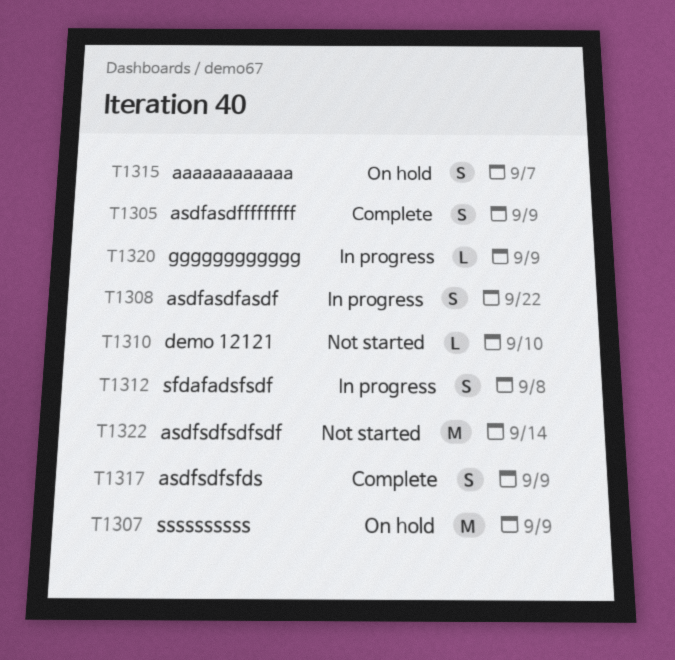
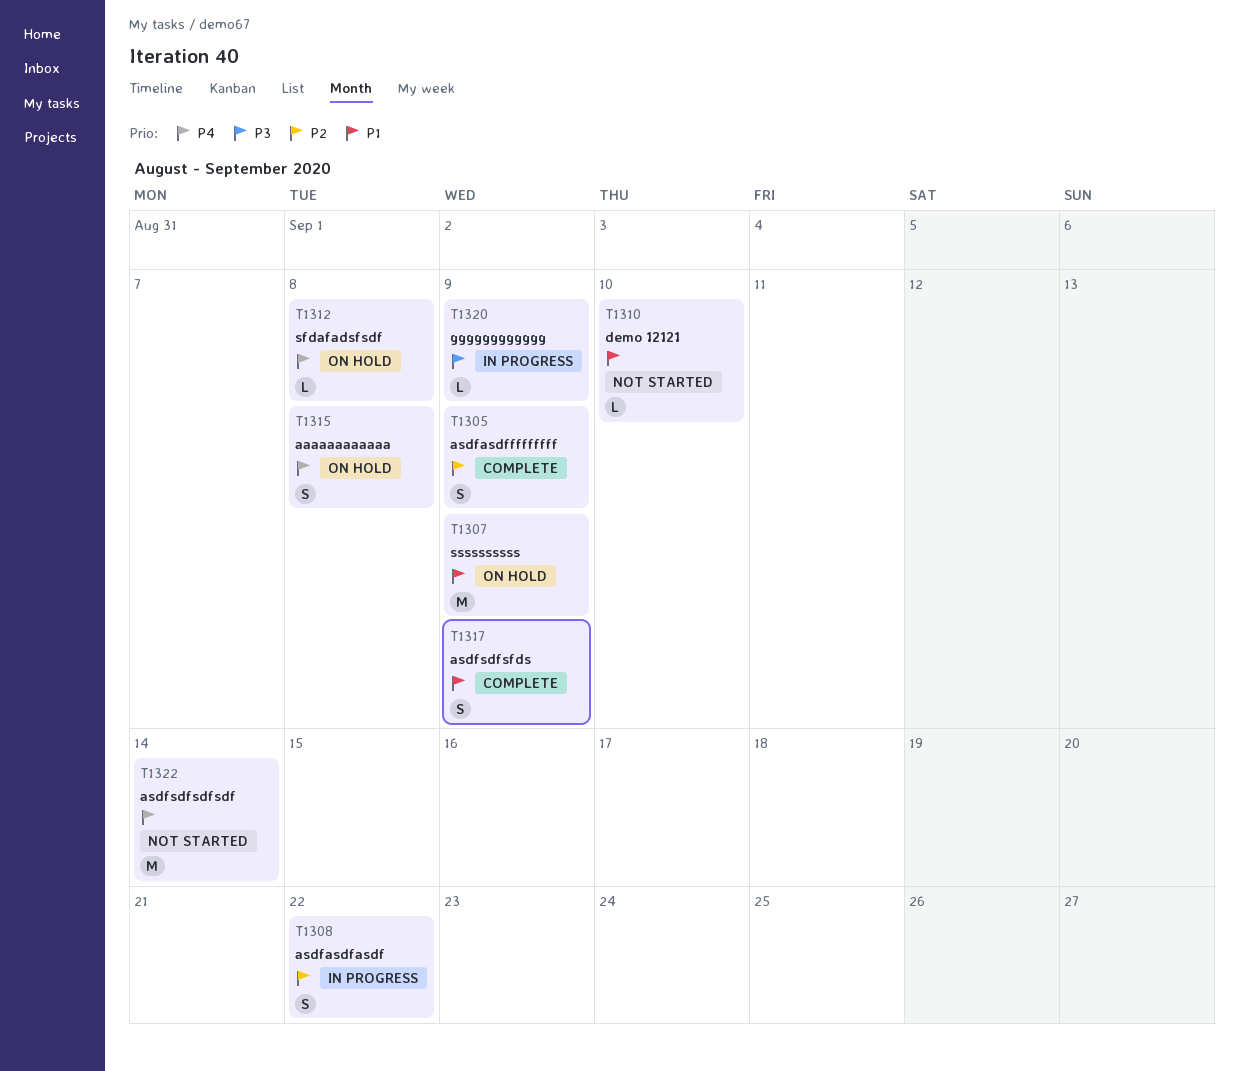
T1312, status: In progress -> On hold
T1312, estimate: S -> L
T1315, due: Sep 7 -> Sep 8

